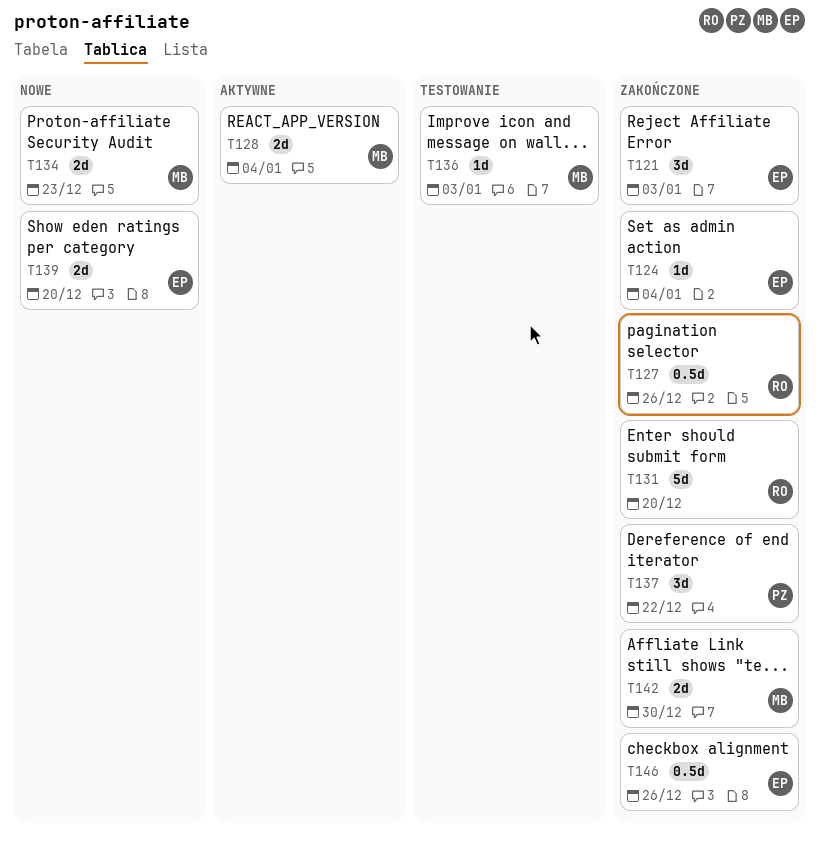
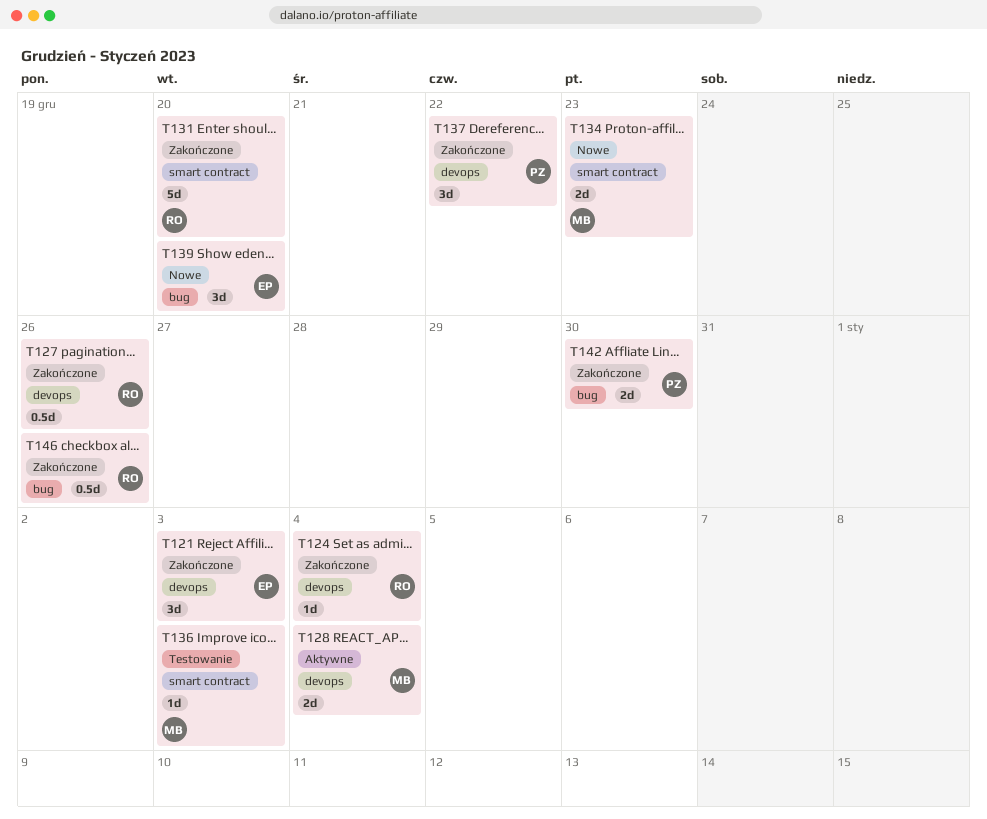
T124, owner: EP -> RO
T139, estimate: 2d -> 3d
T142, owner: MB -> PZ
T146, owner: EP -> RO

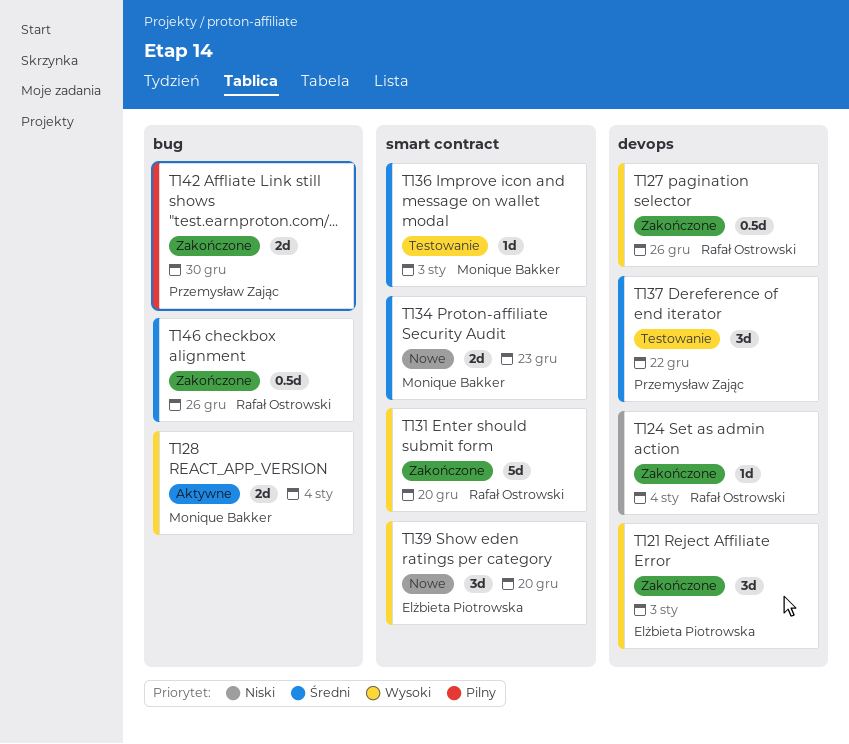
T128, label: devops -> bug
T137, status: Zakończone -> Testowanie
T139, label: bug -> smart contract

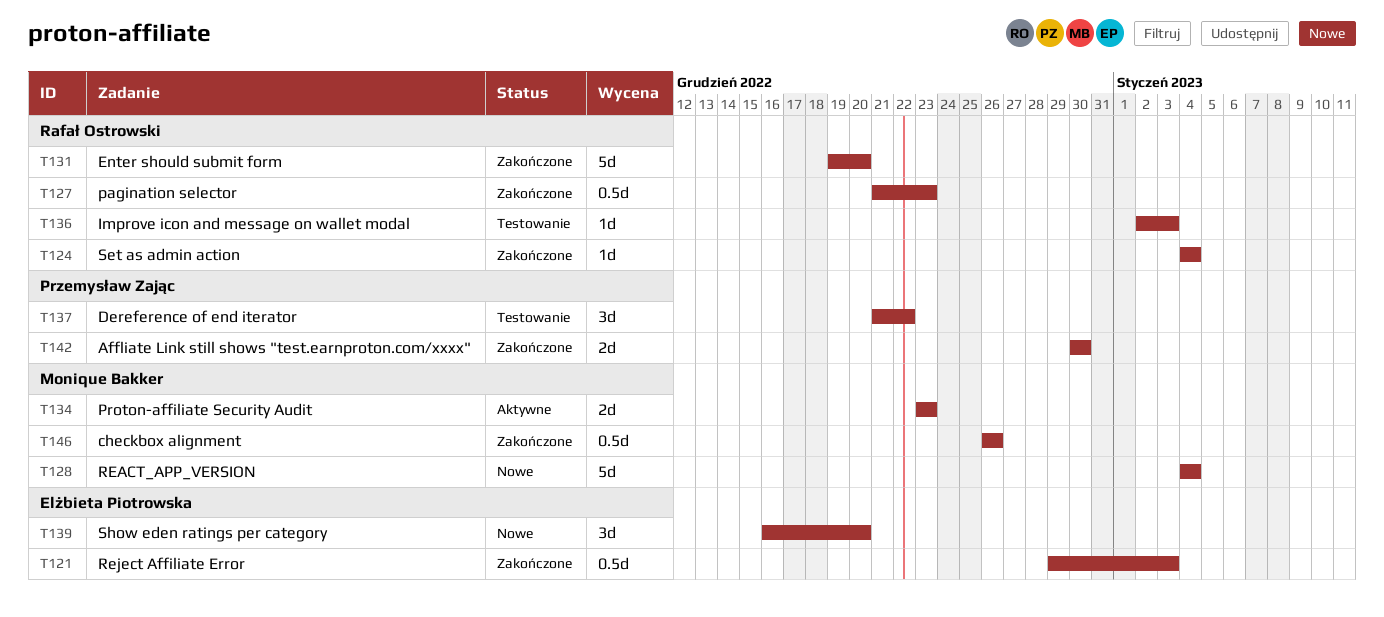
T121, estimate: 3d -> 0.5d
T127, due: Dec 26 -> Dec 23
T128, status: Aktywne -> Nowe
T128, estimate: 2d -> 5d
T134, status: Nowe -> Aktywne
T136, owner: Monique Bakker -> Rafał Ostrowski
T146, owner: Rafał Ostrowski -> Monique Bakker

